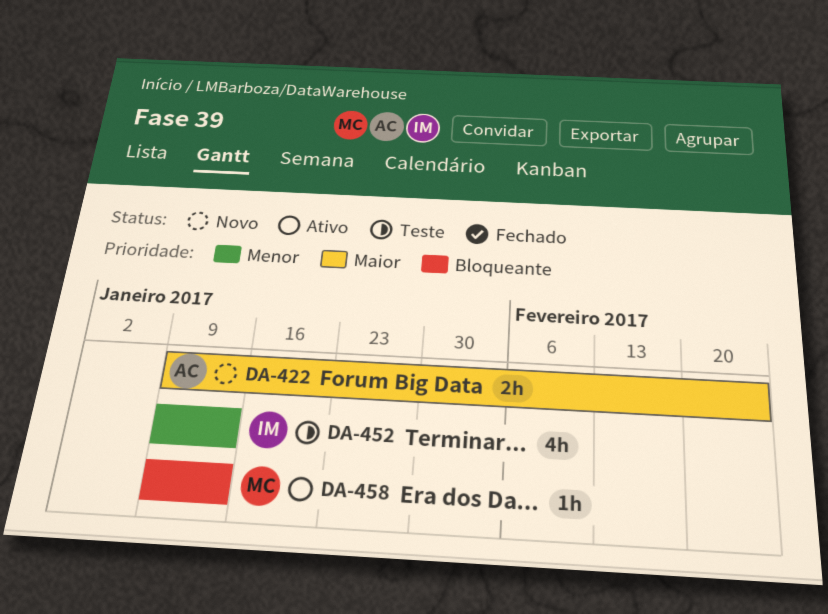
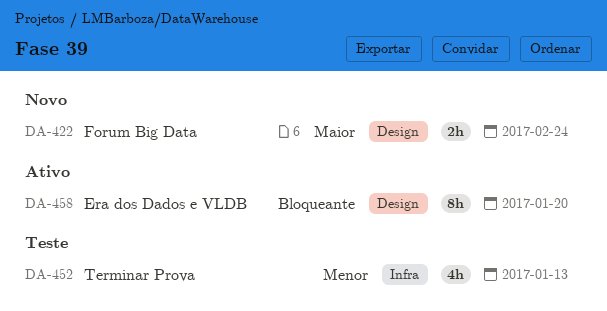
DA-458, estimate: 1h -> 8h
DA-458, due: Jan 13 -> Jan 20

